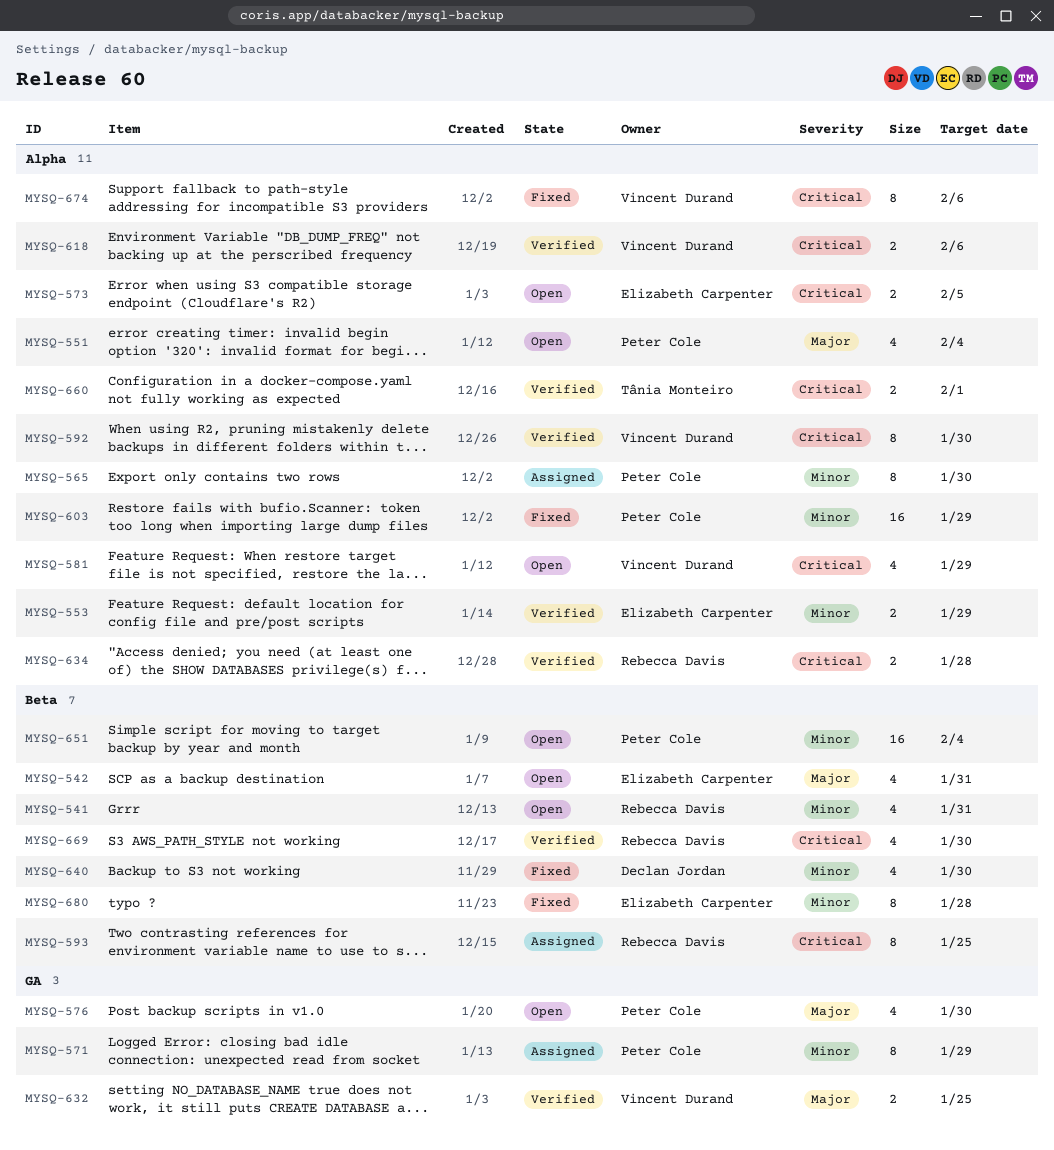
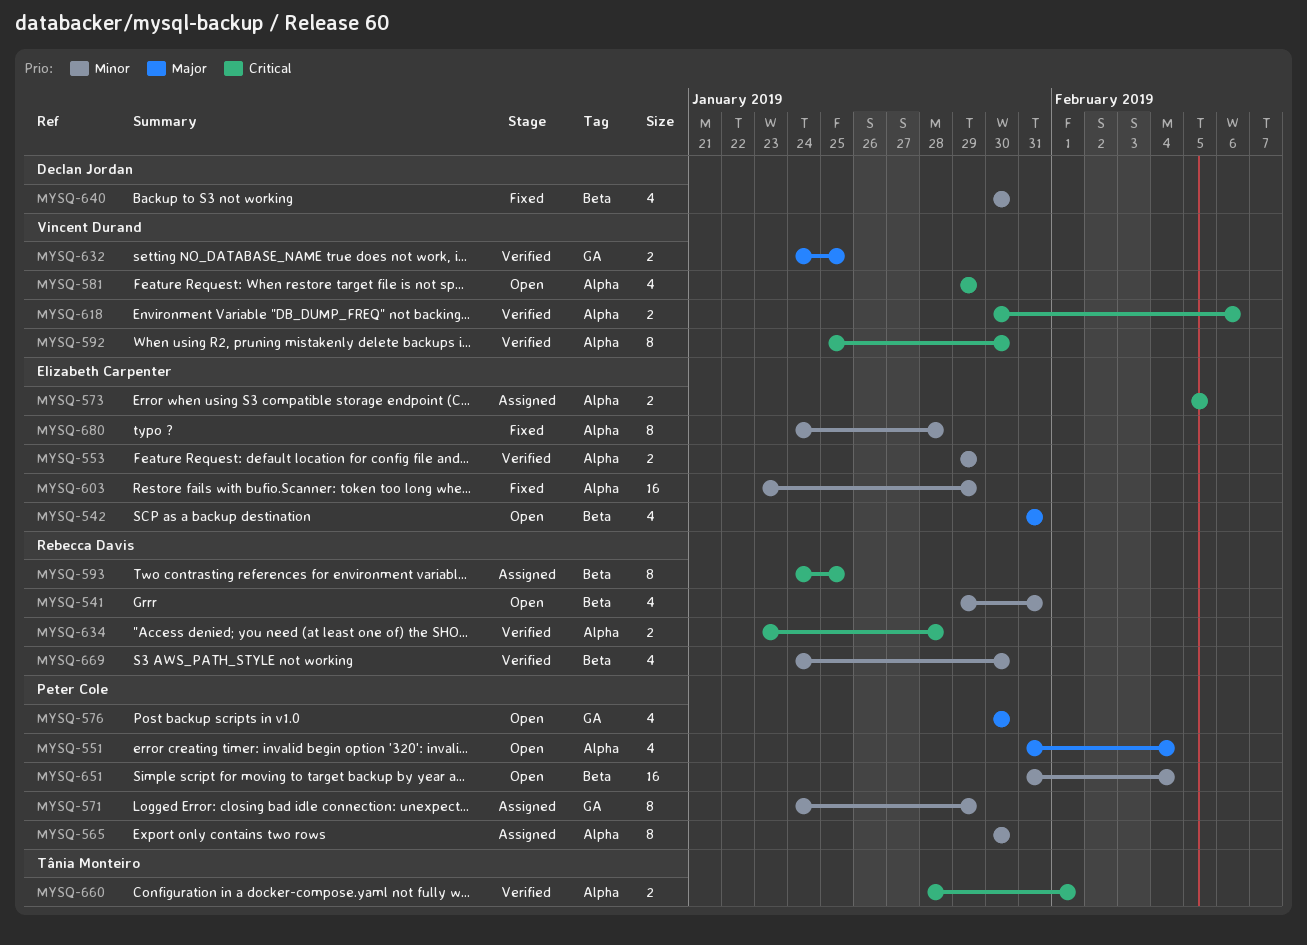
MYSQ-573, status: Open -> Assigned
MYSQ-603, owner: Peter Cole -> Elizabeth Carpenter
MYSQ-669, priority: Critical -> Minor
MYSQ-674: present -> none
MYSQ-680, label: Beta -> Alpha

